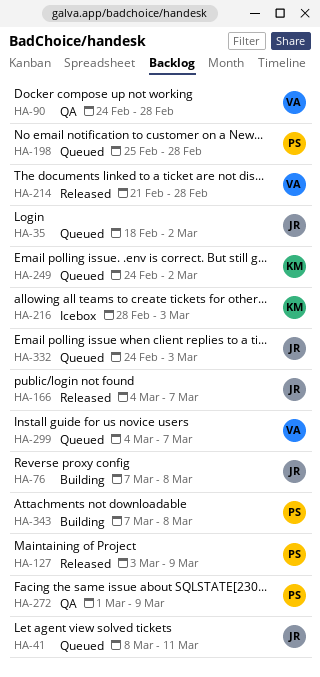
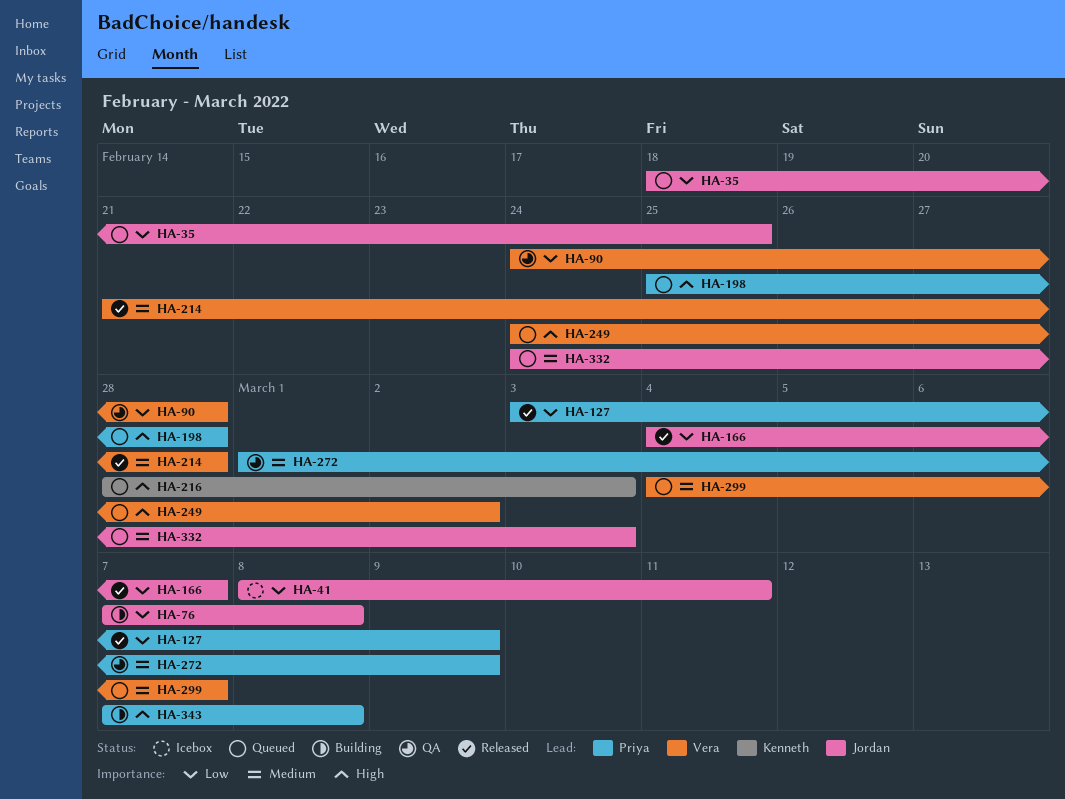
HA-35, due: Mar 2 -> Feb 25
HA-41, status: Queued -> Icebox
HA-216, status: Icebox -> Queued
HA-249, owner: Kenneth -> Vera

